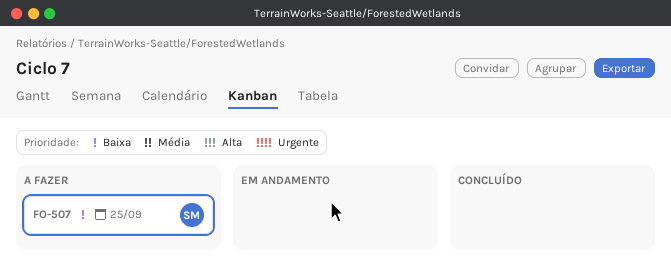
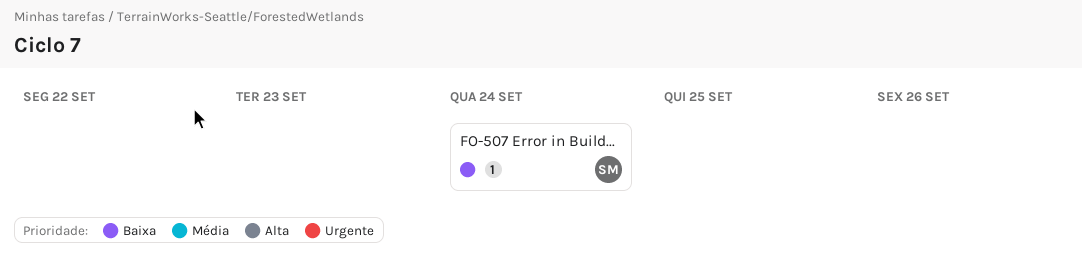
FO-507, due: Sep 25 -> Sep 24

